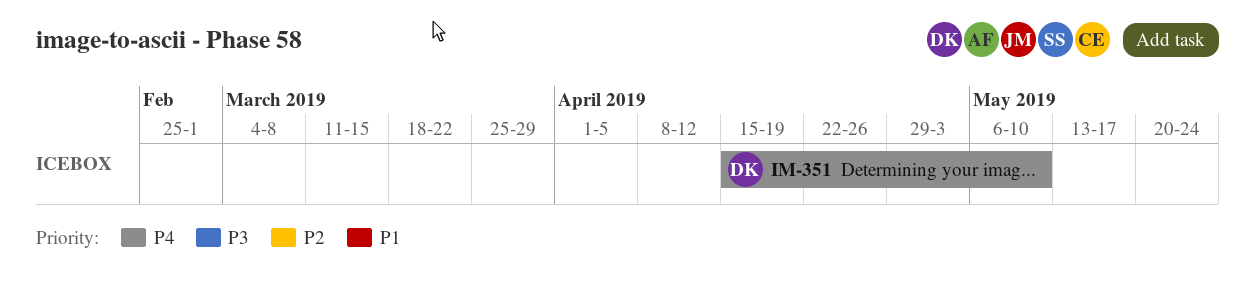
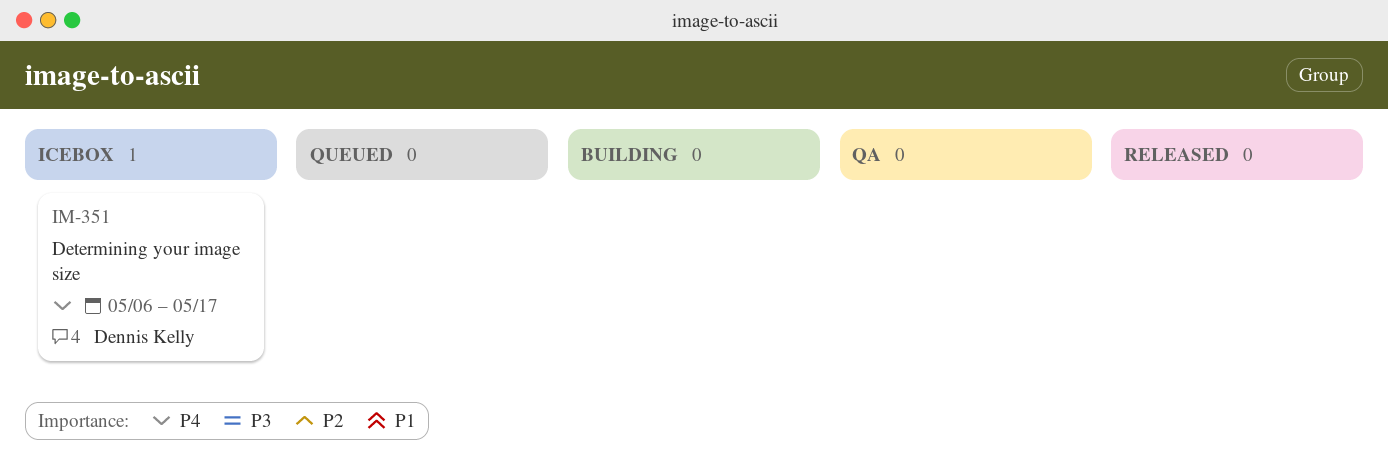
IM-351, start: Apr 15 -> May 6
IM-351, due: May 10 -> May 17

